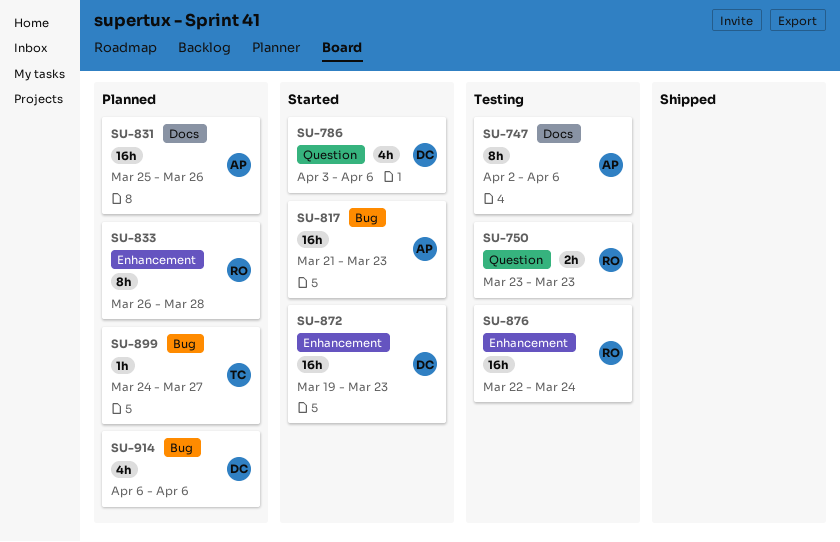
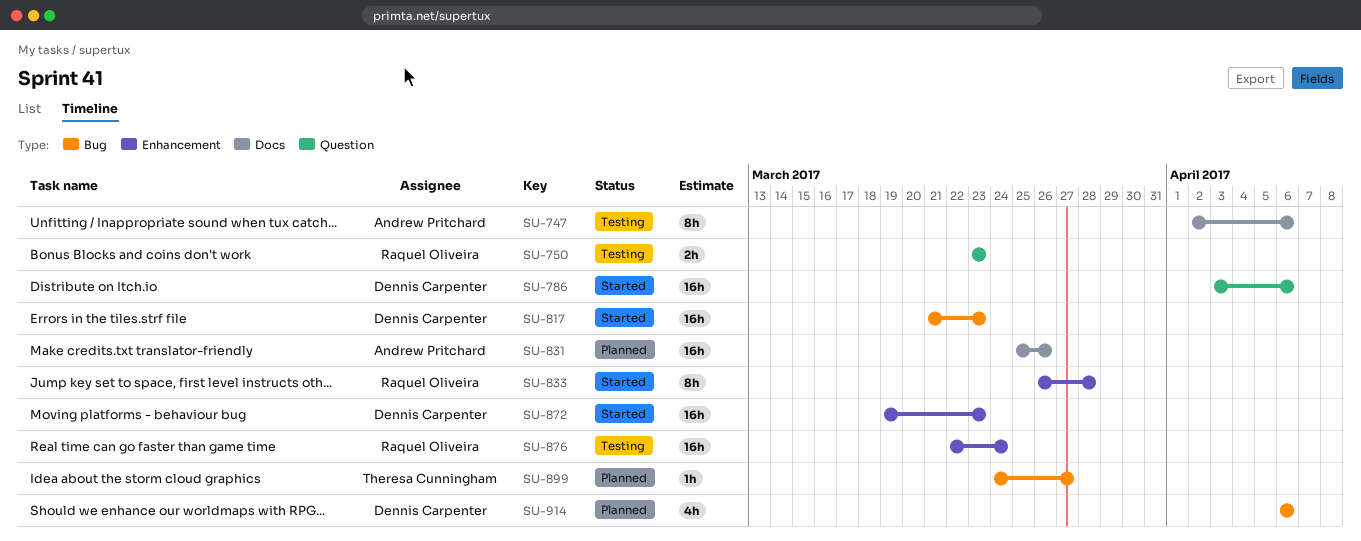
SU-786, estimate: 4h -> 16h
SU-817, owner: Andrew Pritchard -> Dennis Carpenter
SU-833, status: Planned -> Started

